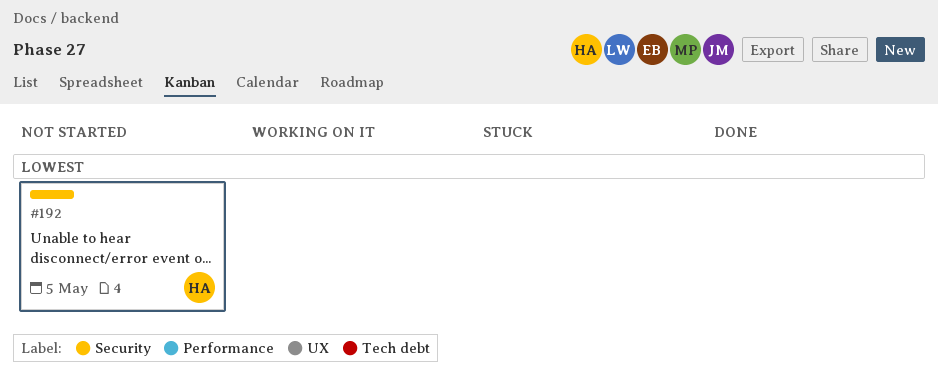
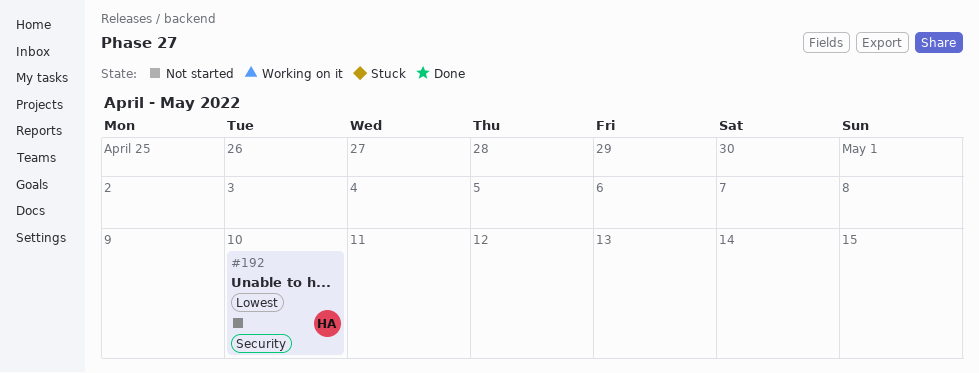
#192, due: May 5 -> May 10

